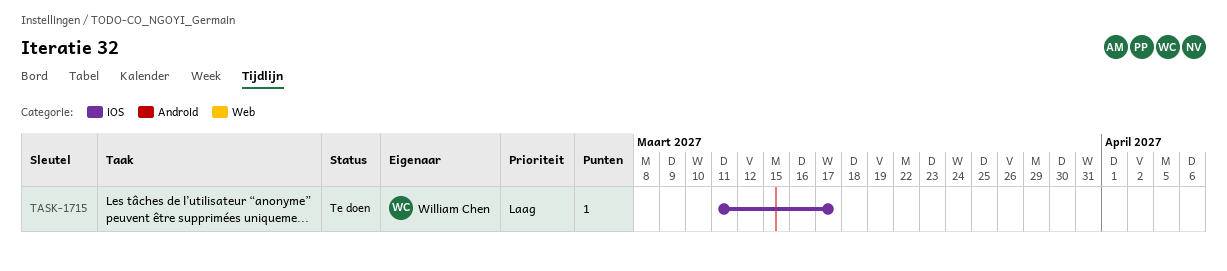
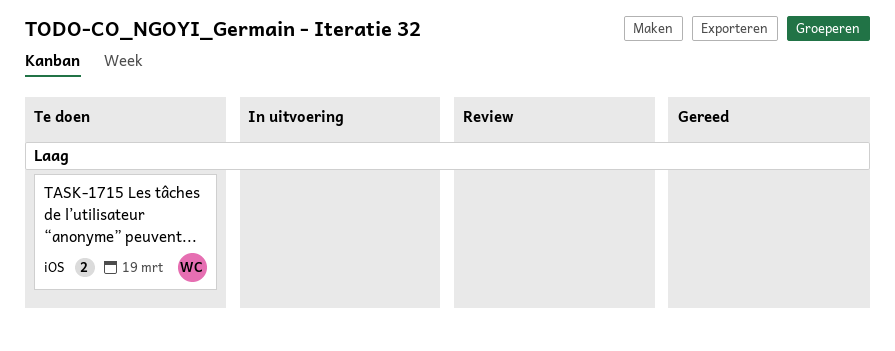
TASK-1715, estimate: 1 -> 2
TASK-1715, due: Mar 17 -> Mar 19

